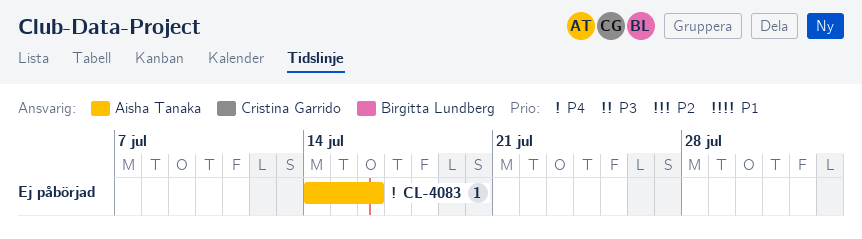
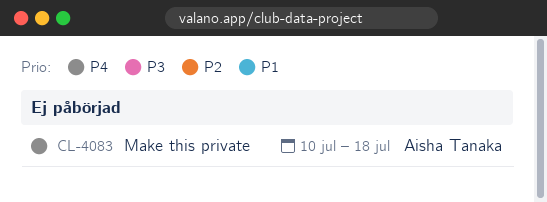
CL-4083, start: Jul 14 -> Jul 10
CL-4083, due: Jul 16 -> Jul 18

